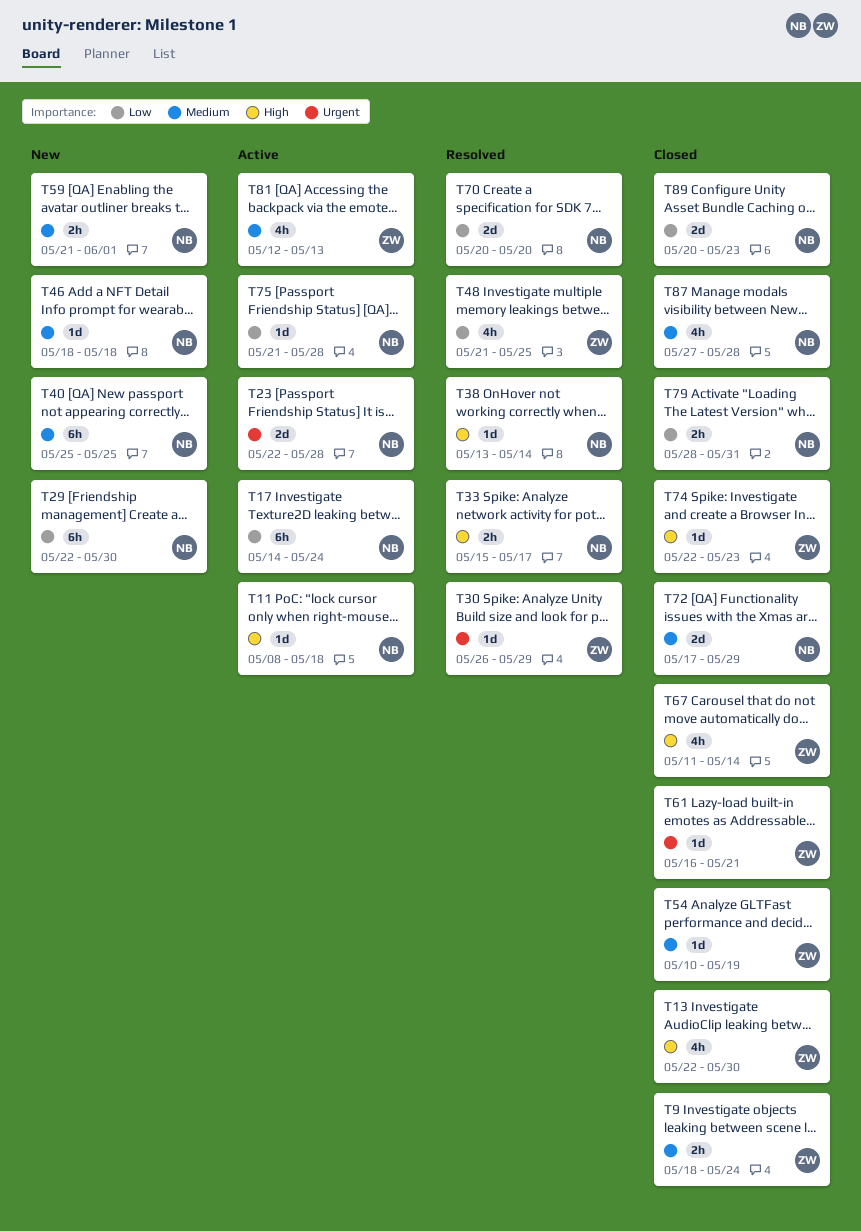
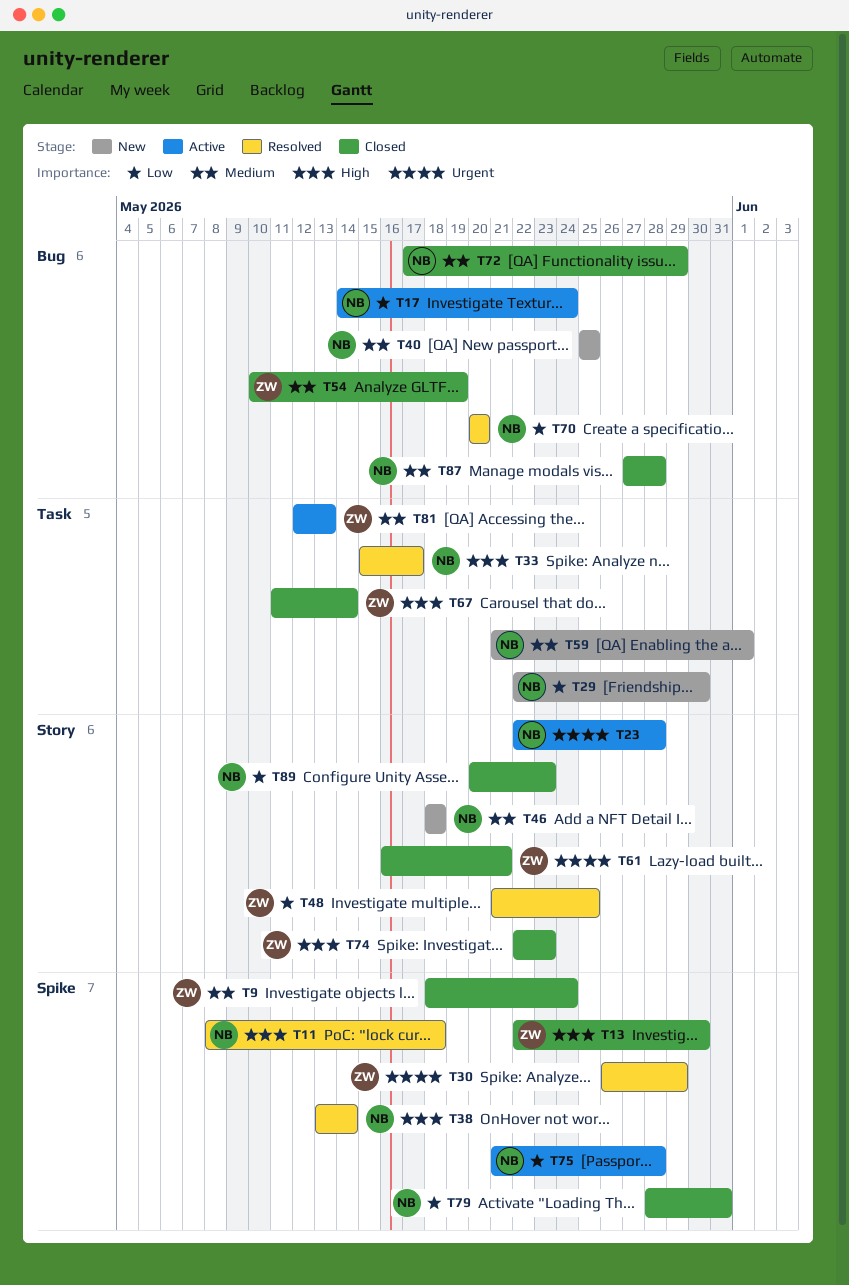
T11, status: Active -> Resolved

